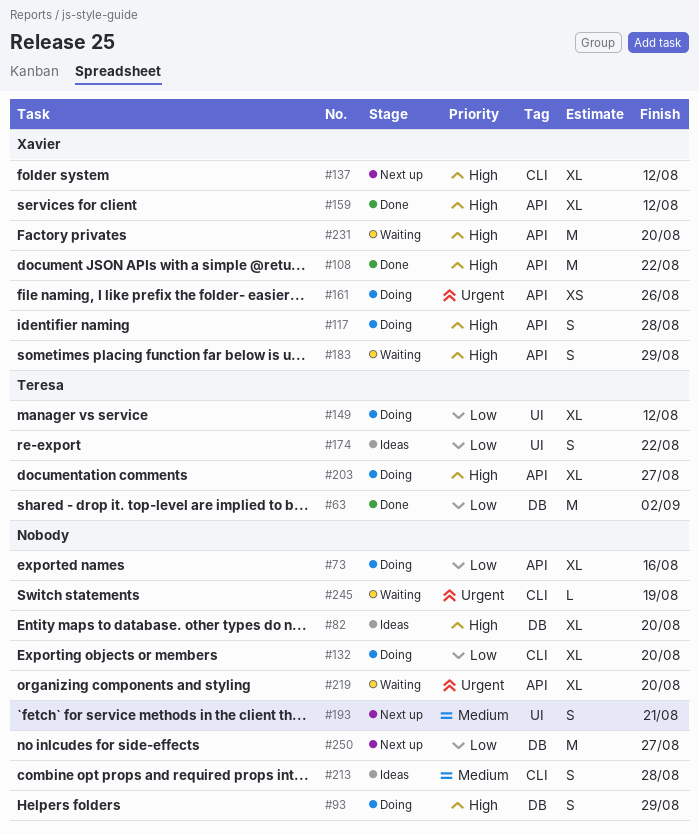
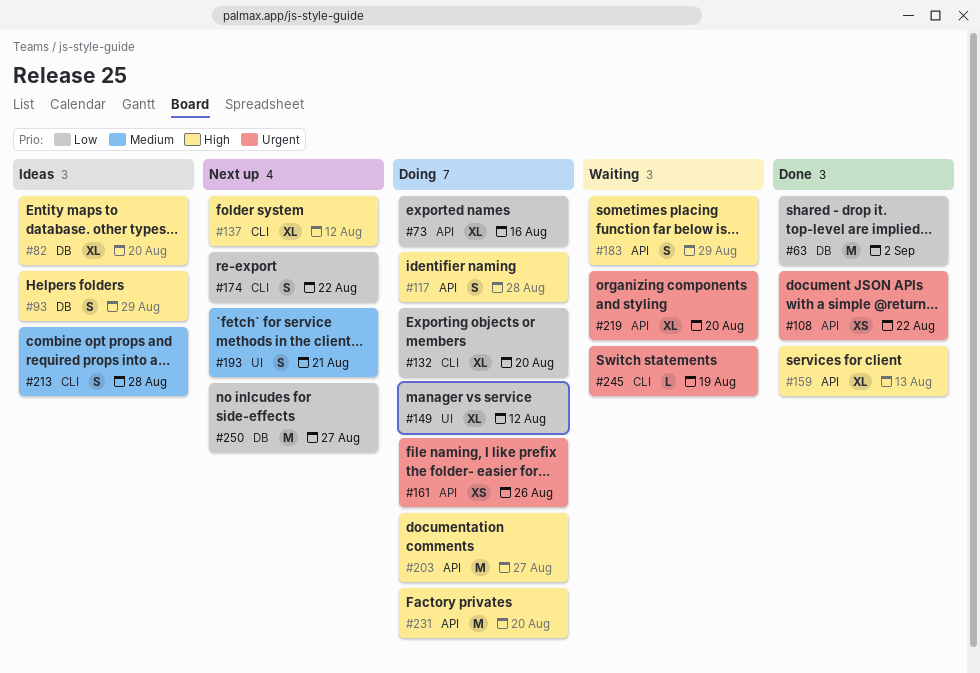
#93, status: Doing -> Ideas
#108, priority: High -> Urgent
#108, estimate: M -> XS
#159, due: Aug 12 -> Aug 13
#174, status: Ideas -> Next up
#174, label: UI -> CLI
#203, estimate: XL -> M
#231, status: Waiting -> Doing

